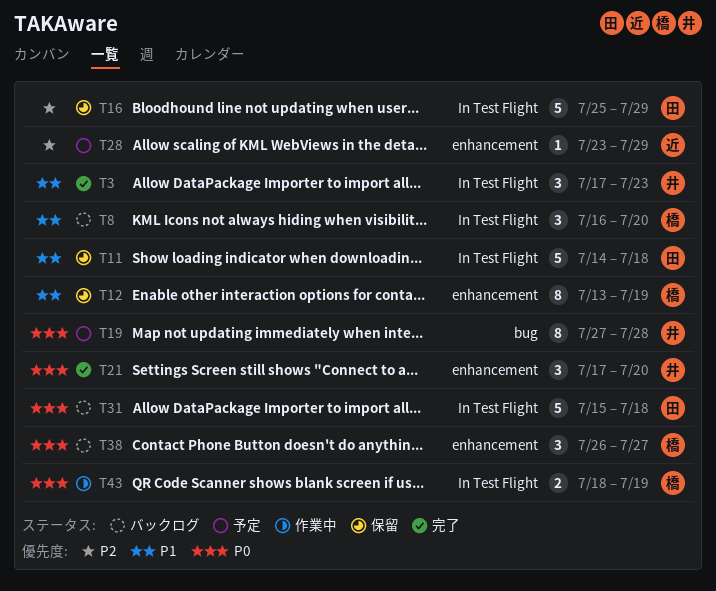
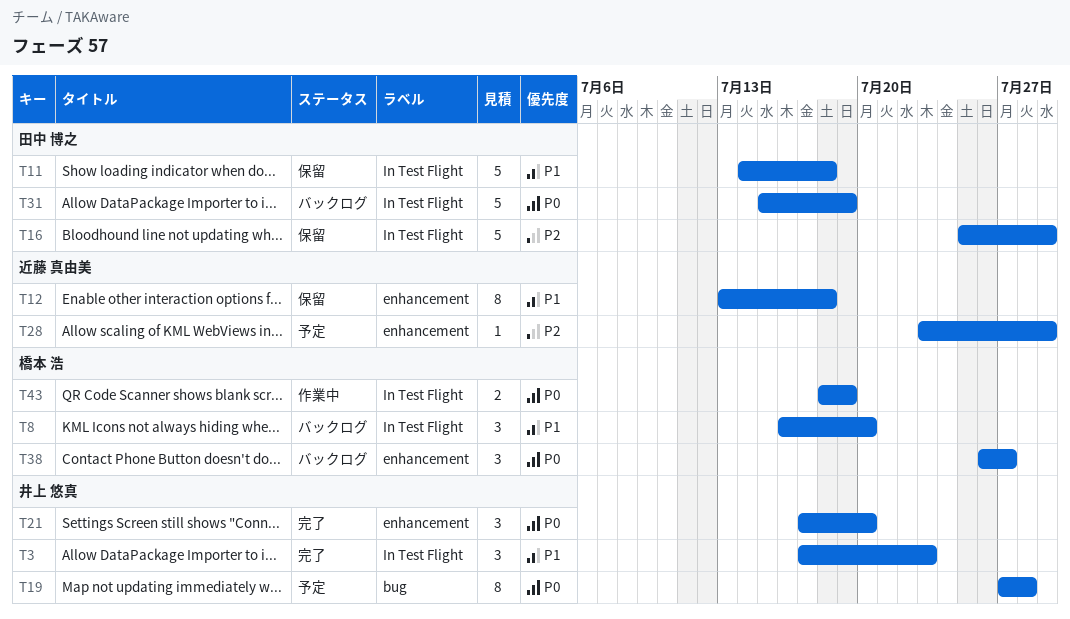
T12, owner: 橋本 浩 -> 近藤 真由美
T12, due: Jul 19 -> Jul 18
T31, due: Jul 18 -> Jul 19

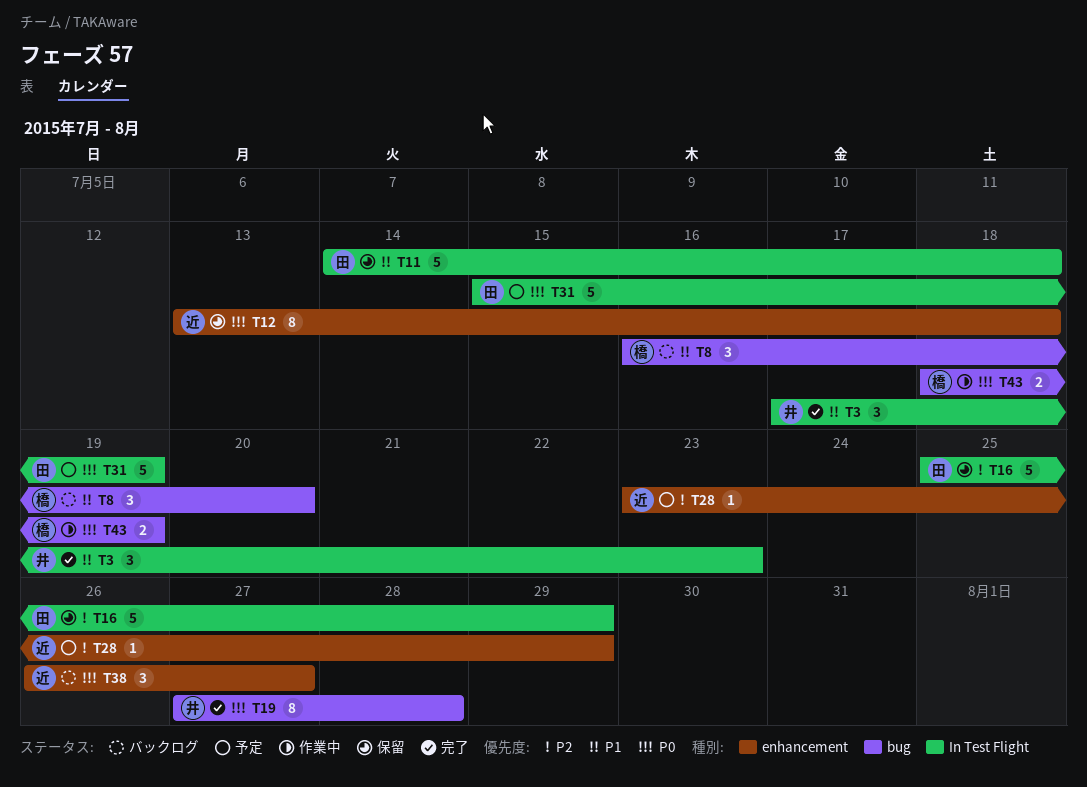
T8, label: In Test Flight -> bug
T12, priority: P1 -> P0
T19, status: 予定 -> 完了
T21: present -> none
T31, status: バックログ -> 予定
T38, owner: 橋本 浩 -> 近藤 真由美
T43, label: In Test Flight -> bug

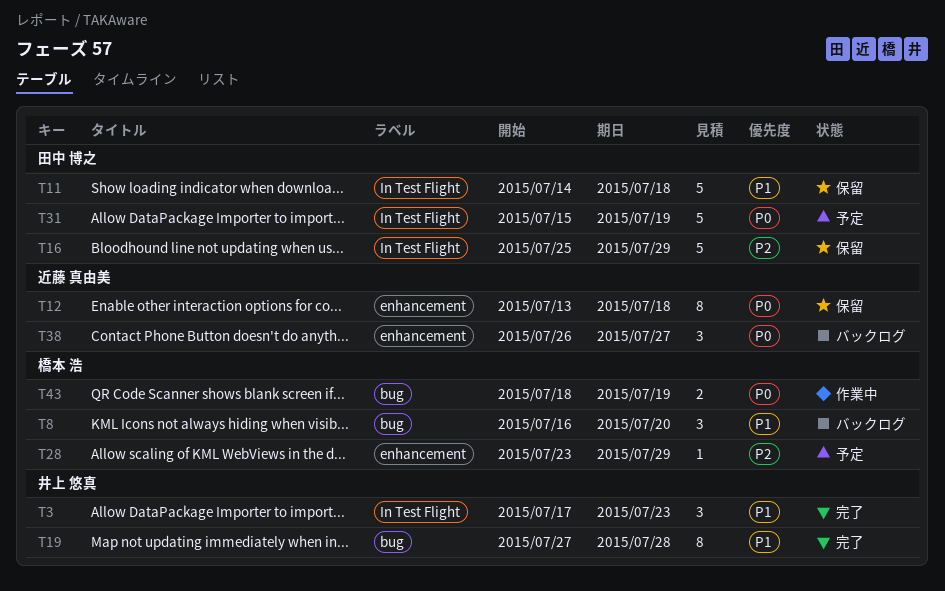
T19, priority: P0 -> P1
T28, owner: 近藤 真由美 -> 橋本 浩

